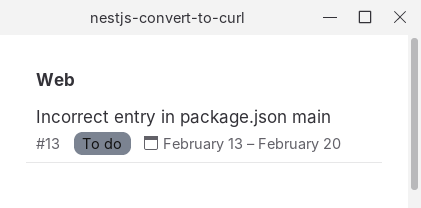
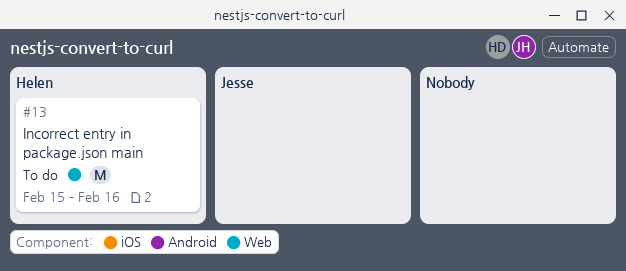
#13, start: Feb 13 -> Feb 15
#13, due: Feb 20 -> Feb 16

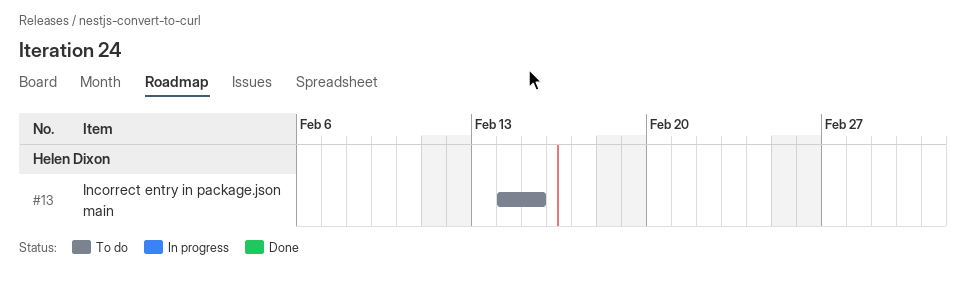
#13, start: Feb 15 -> Feb 14
#13, due: Feb 16 -> Feb 15

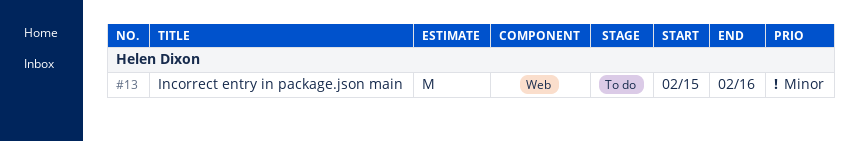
#13, start: Feb 14 -> Feb 15
#13, due: Feb 15 -> Feb 16

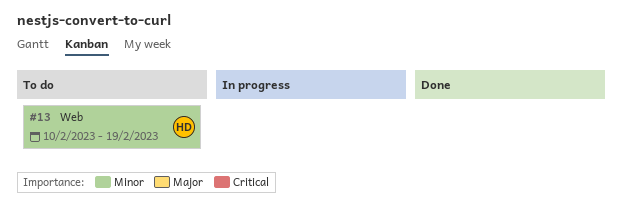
#13, start: Feb 15 -> Feb 10
#13, due: Feb 16 -> Feb 19

